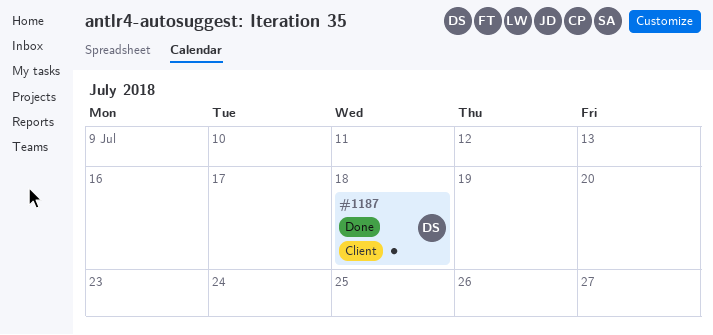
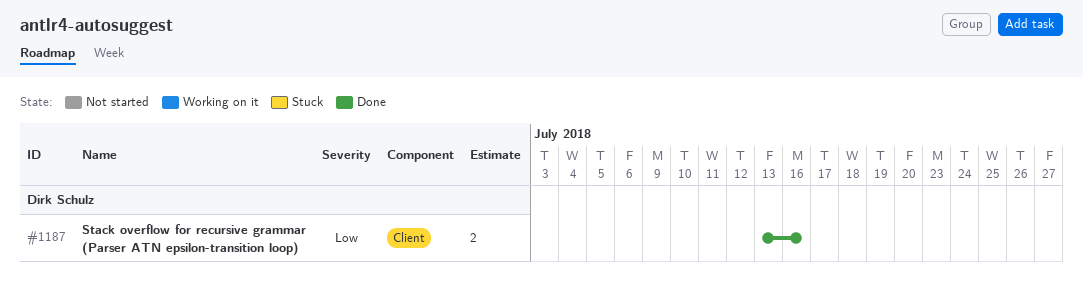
#1187, estimate: 1 -> 2
#1187, due: Jul 18 -> Jul 16

